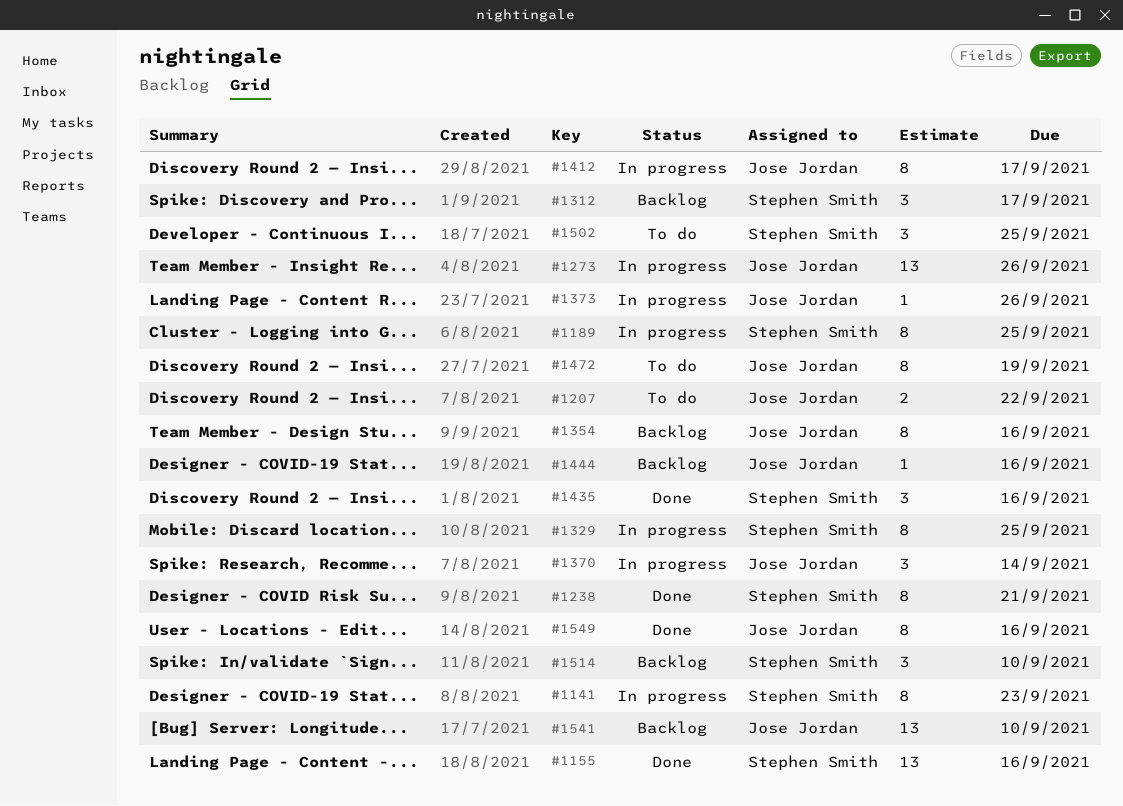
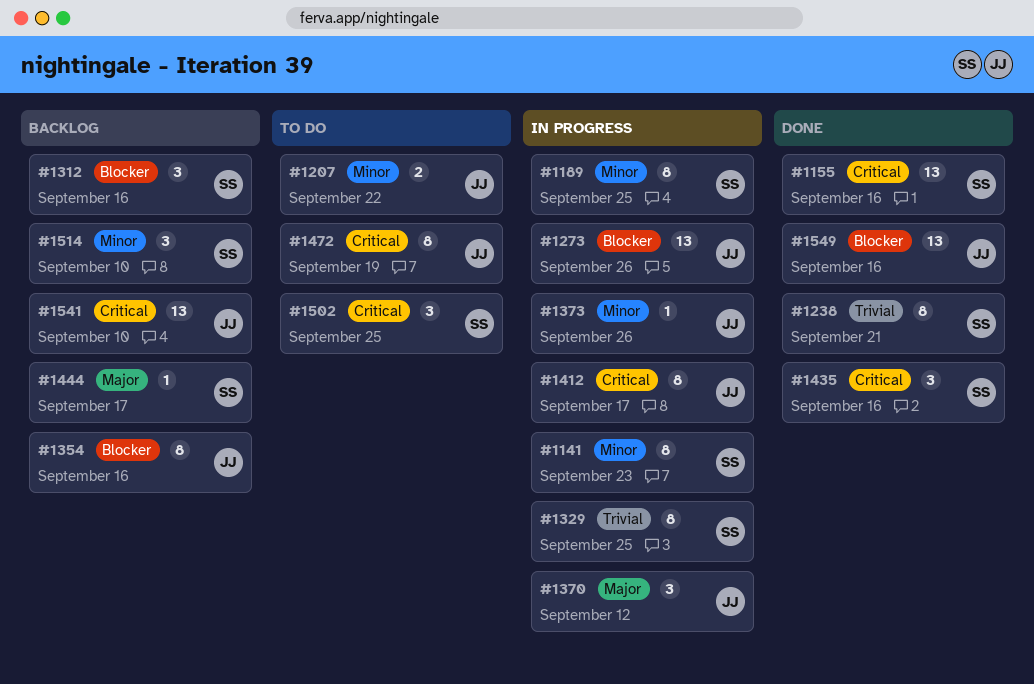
#1312, due: Sep 17 -> Sep 16
#1370, due: Sep 14 -> Sep 12
#1444, owner: Jose Jordan -> Stephen Smith
#1444, due: Sep 16 -> Sep 17
#1549, estimate: 8 -> 13

